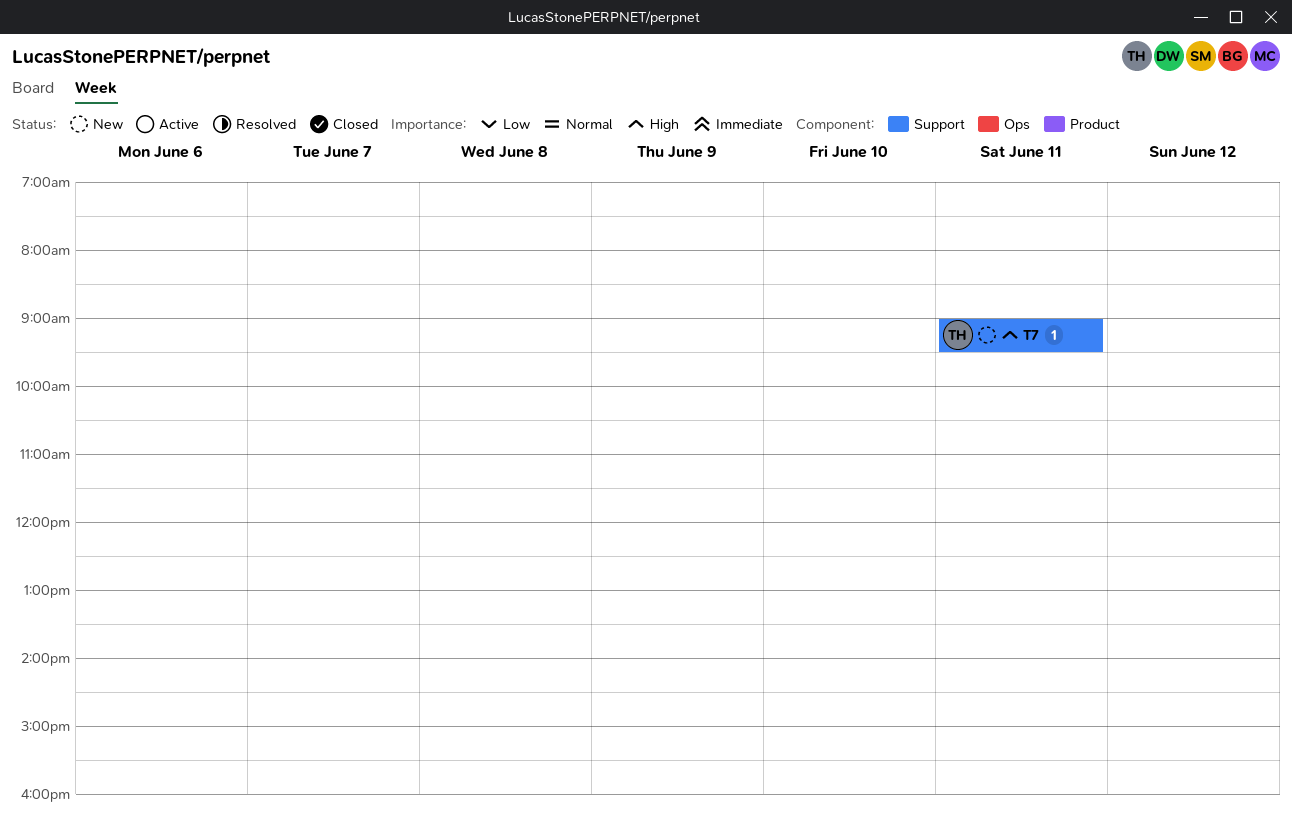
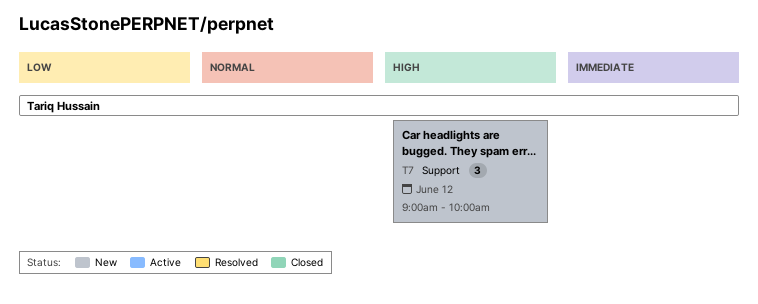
T7, estimate: 1 -> 3
T7, day: Jun 11 -> Jun 12
T7, ends: 09:30 -> 10:00

